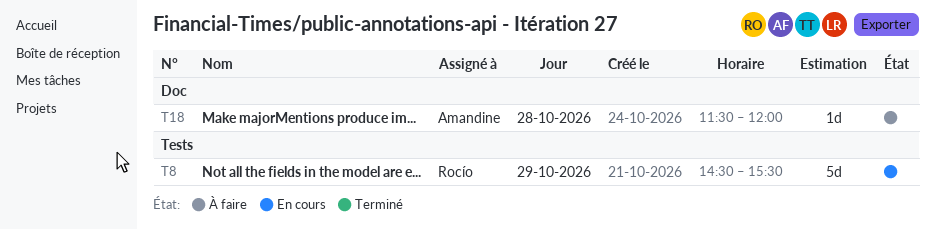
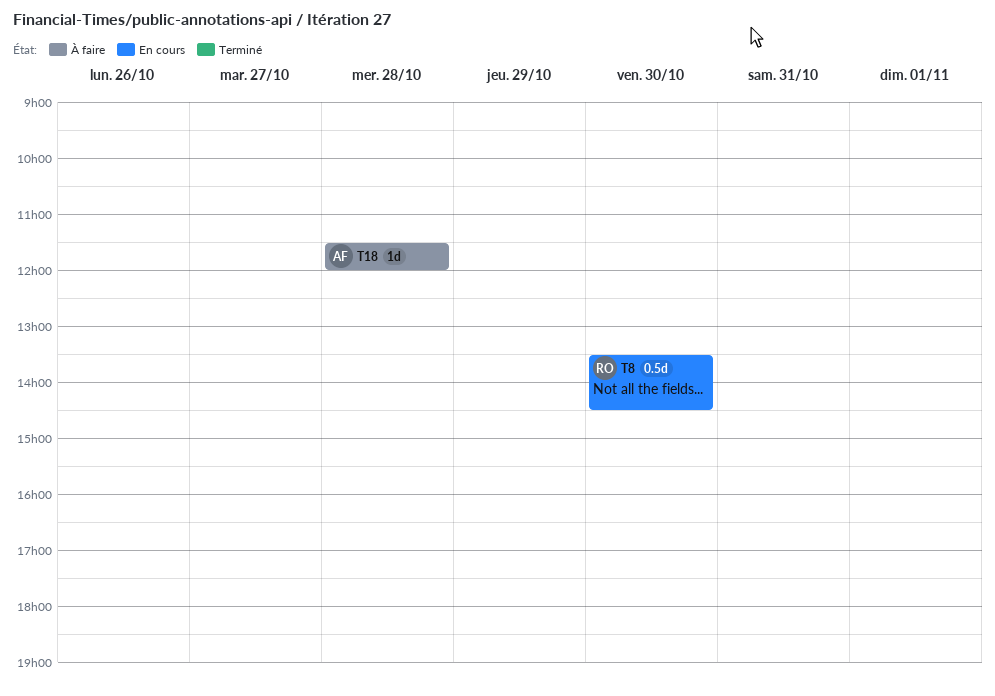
T8, estimate: 5d -> 0.5d
T8, day: Oct 29 -> Oct 30
T8, begins: 14:30 -> 13:30
T8, ends: 15:30 -> 14:30

